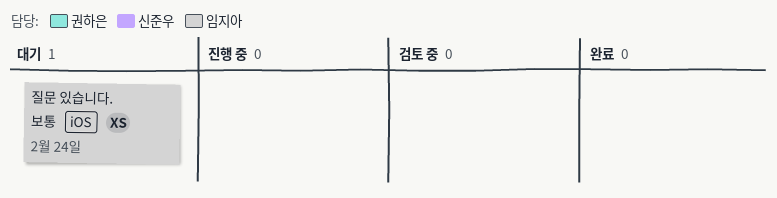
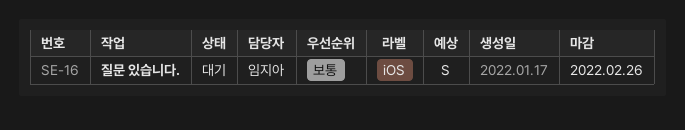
질문 있습니다., estimate: XS -> S
질문 있습니다., due: Feb 24 -> Feb 26

